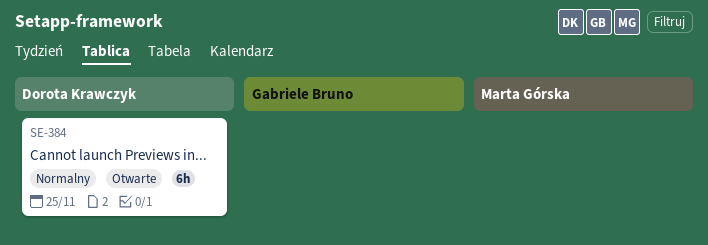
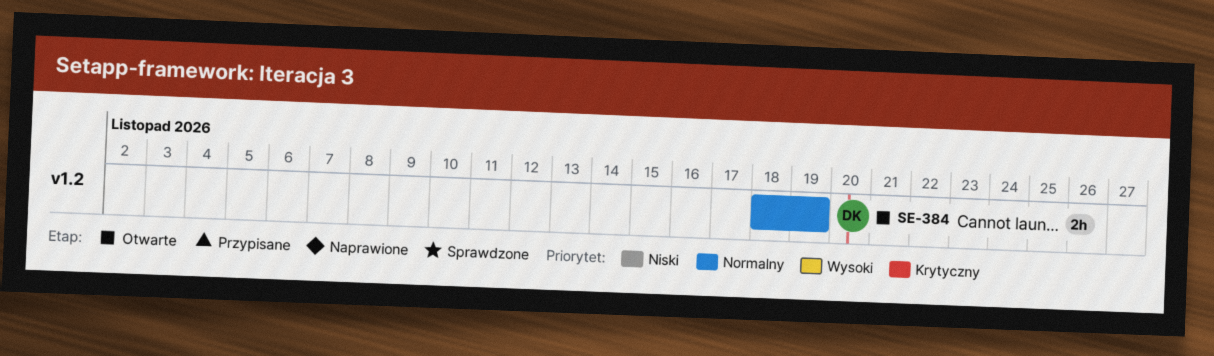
SE-384, estimate: 6h -> 2h
SE-384, due: Nov 25 -> Nov 19

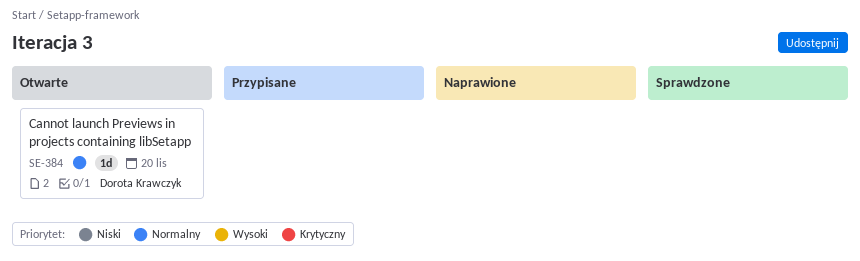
SE-384, estimate: 2h -> 1d
SE-384, due: Nov 19 -> Nov 20

